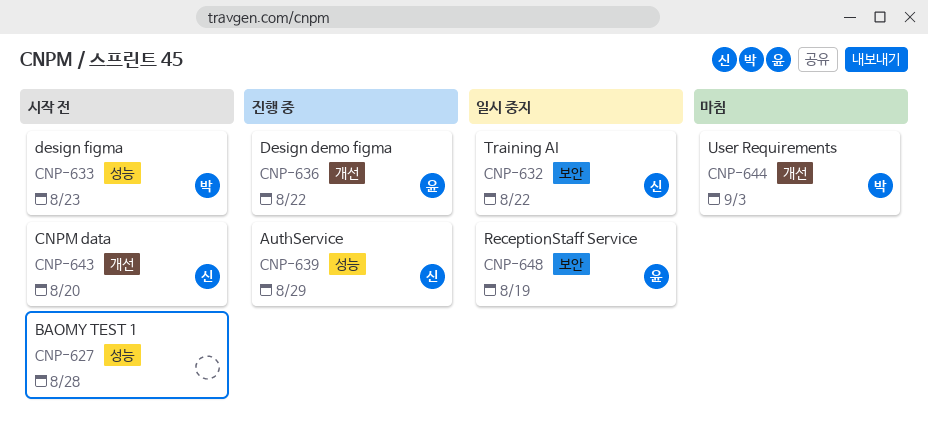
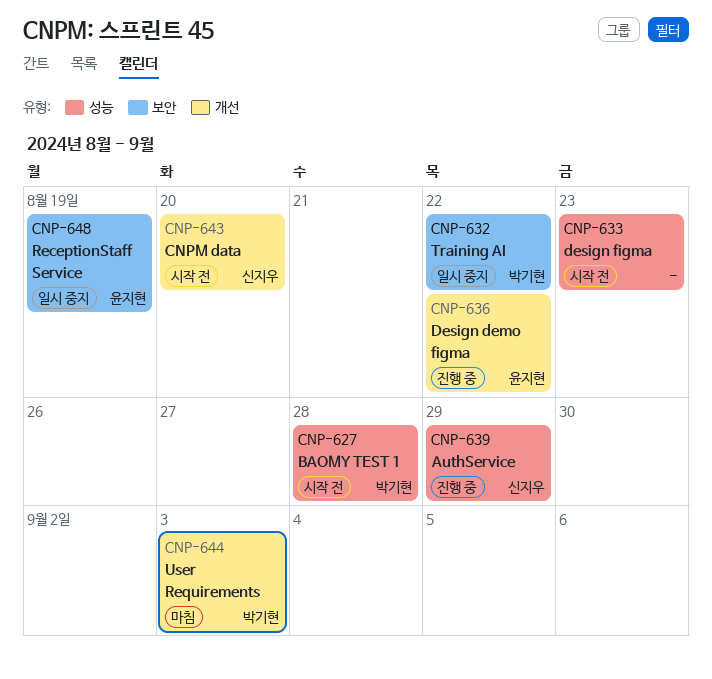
CNP-627, owner: none -> 박기현
CNP-632, owner: 신지우 -> 박기현
CNP-633, owner: 박기현 -> none

